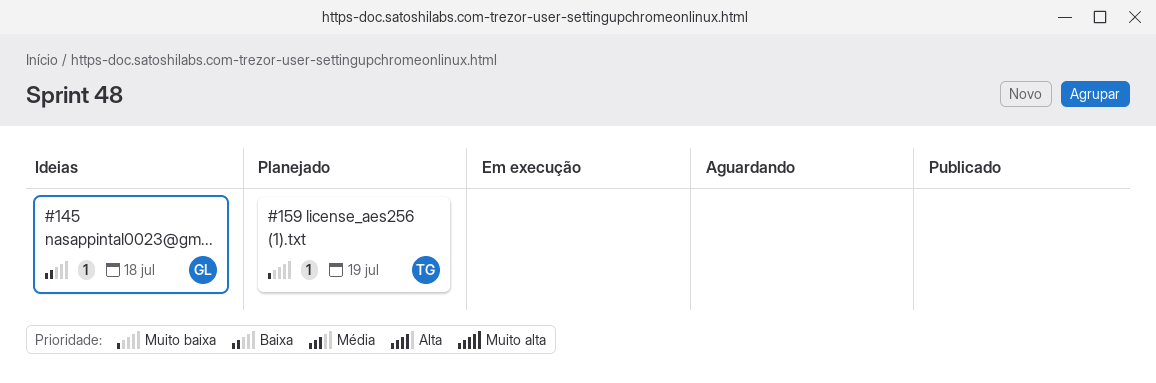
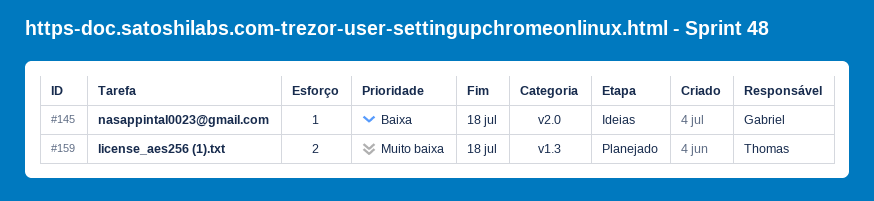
#159, estimate: 1 -> 2
#159, due: Jul 19 -> Jul 18

